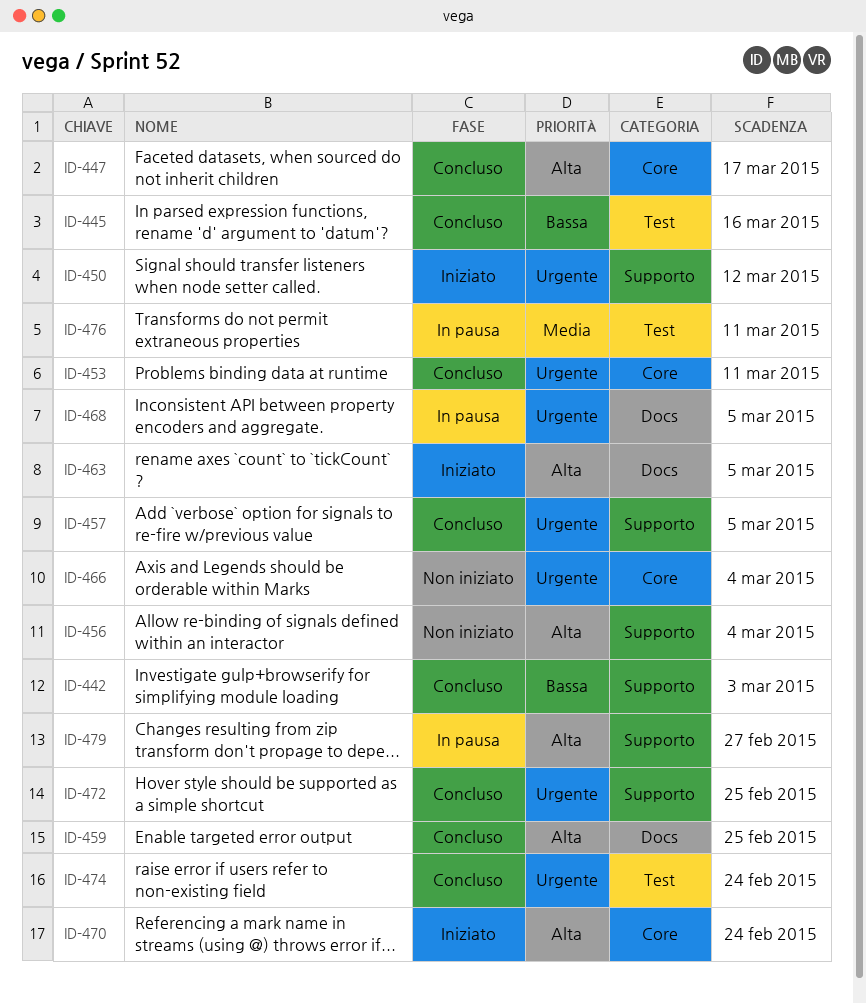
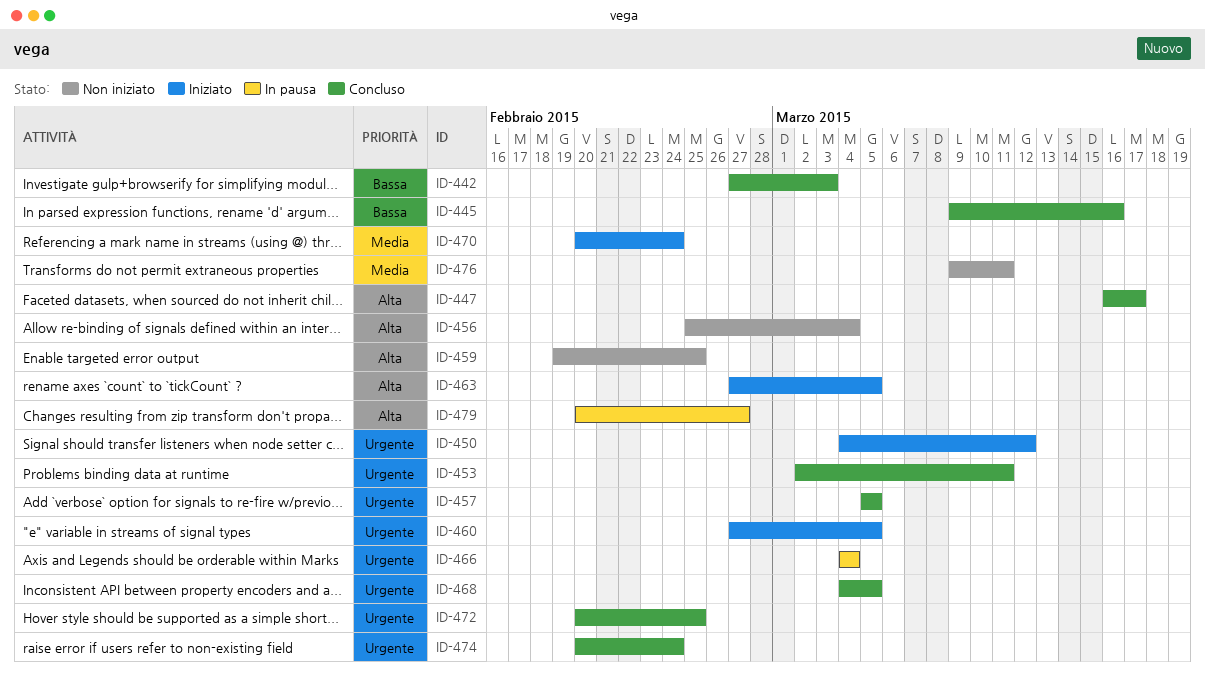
ID-459, status: Concluso -> Non iniziato
ID-460: none -> present
ID-466, status: Non iniziato -> In pausa
ID-468, status: In pausa -> Concluso
ID-470, priority: Alta -> Media
ID-476, status: In pausa -> Non iniziato

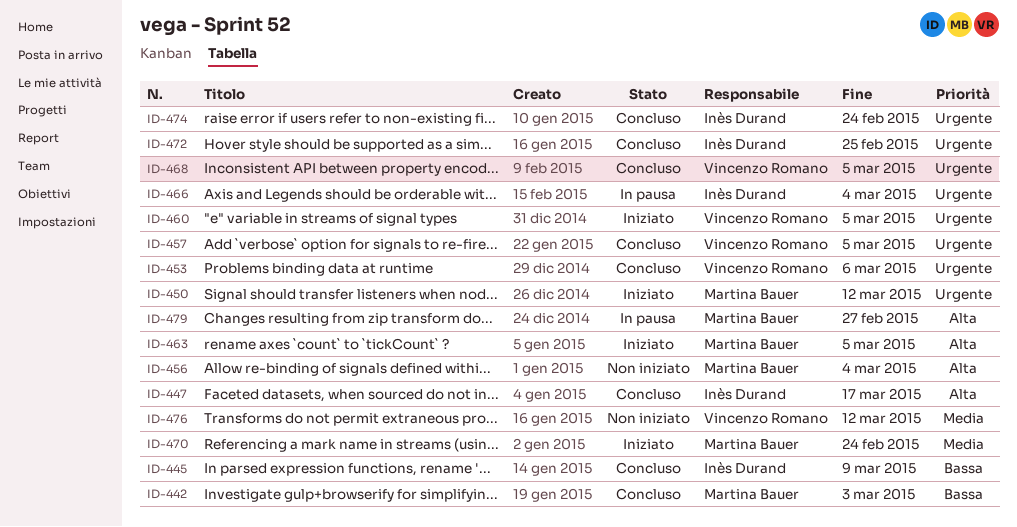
ID-445, due: Mar 16 -> Mar 9
ID-453, due: Mar 11 -> Mar 6
ID-459: present -> none
ID-476, due: Mar 11 -> Mar 12

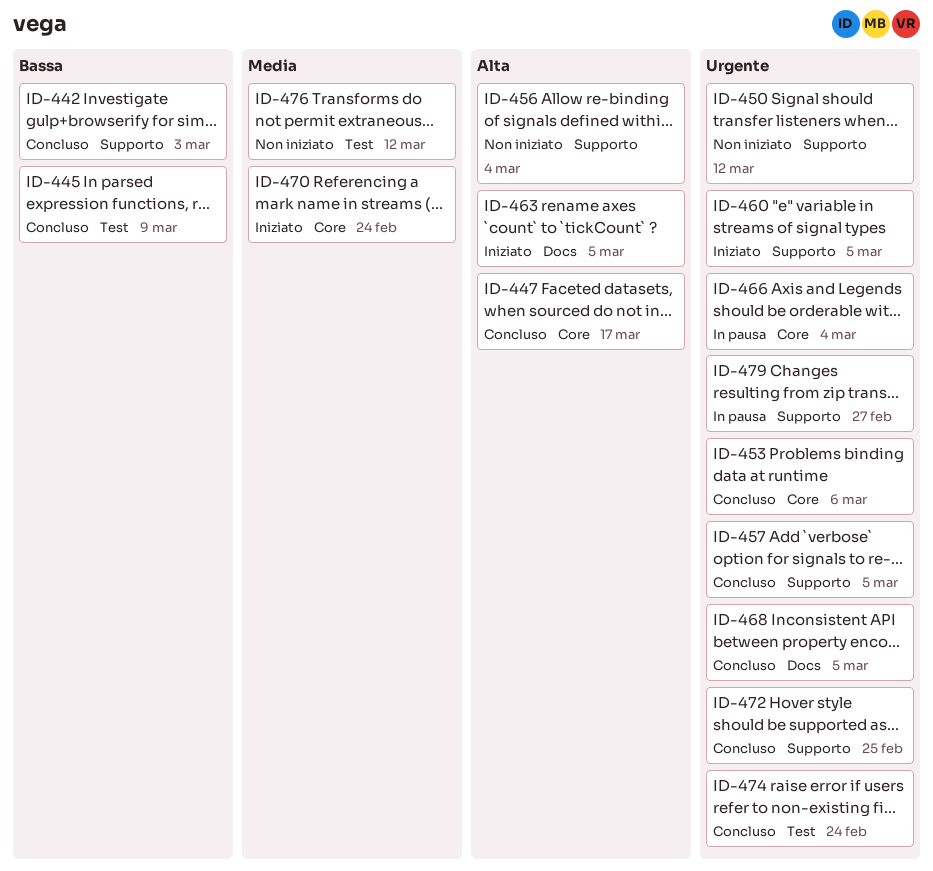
ID-450, status: Iniziato -> Non iniziato
ID-479, priority: Alta -> Urgente

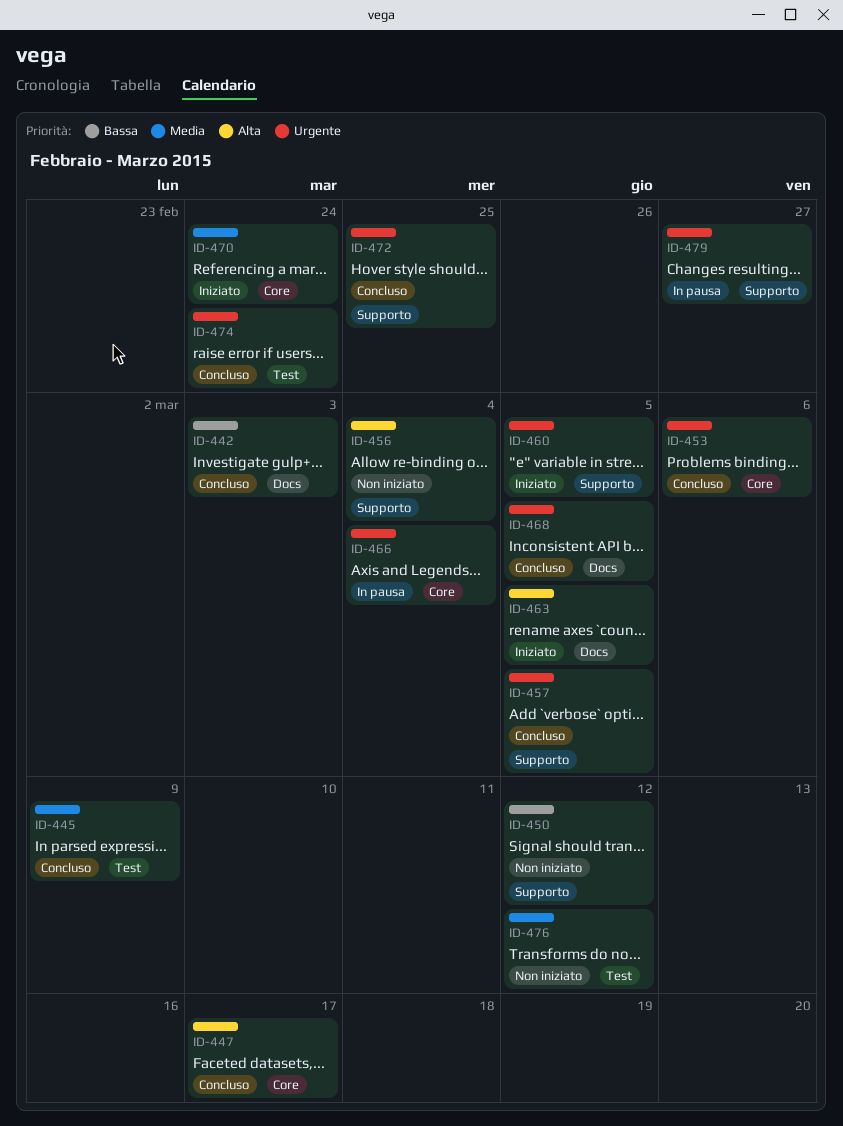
ID-442, label: Supporto -> Docs
ID-445, priority: Bassa -> Media
ID-450, priority: Urgente -> Bassa

